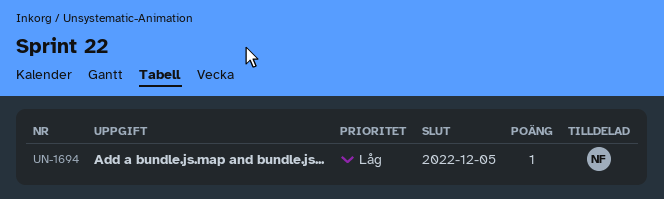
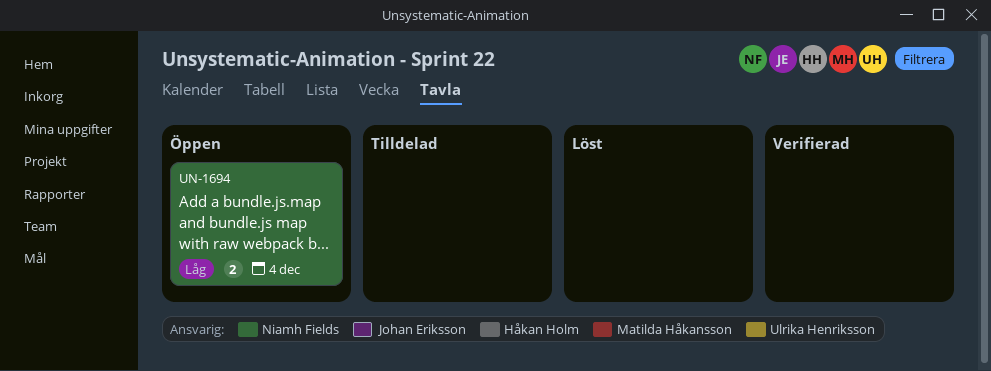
UN-1694, estimate: 1 -> 2
UN-1694, due: Dec 5 -> Dec 4

